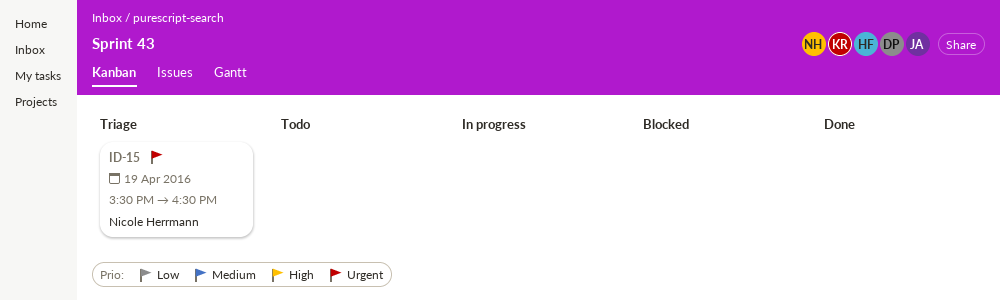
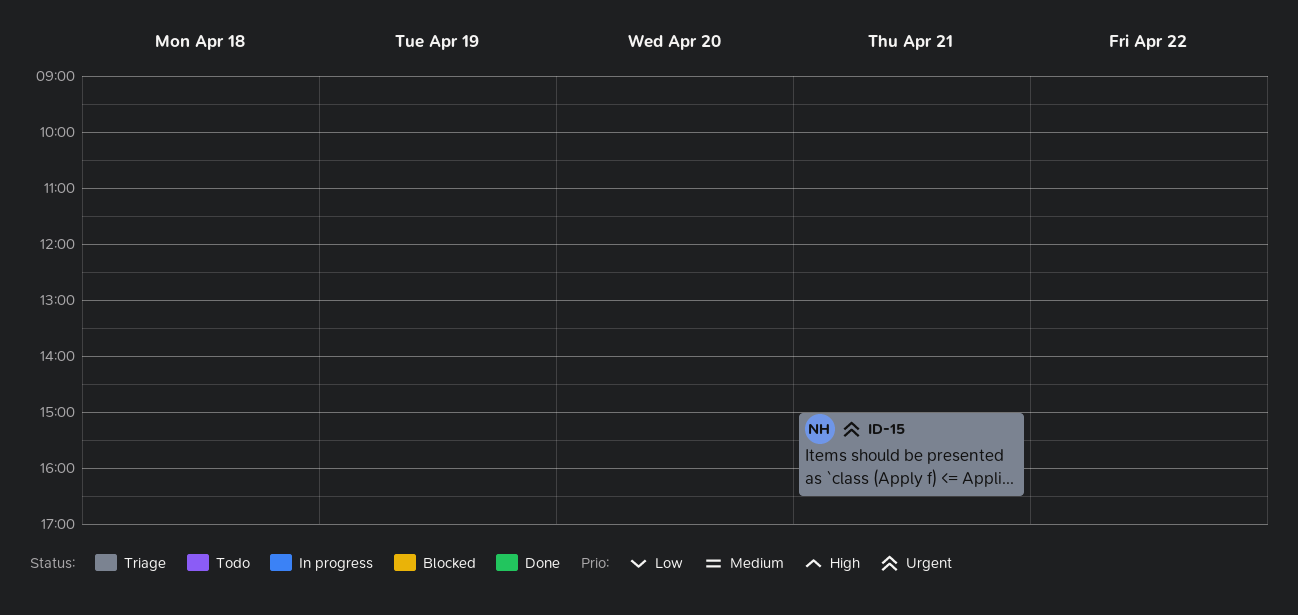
ID-15, day: Apr 19 -> Apr 21
ID-15, begins: 15:30 -> 15:00

